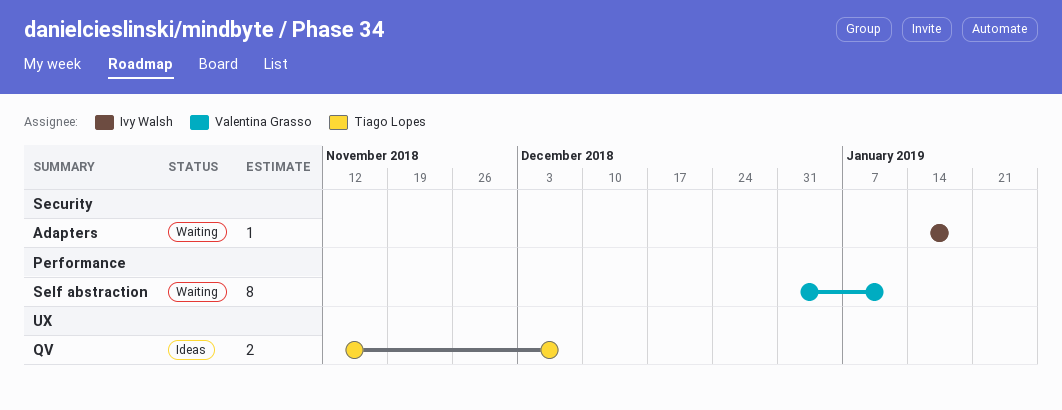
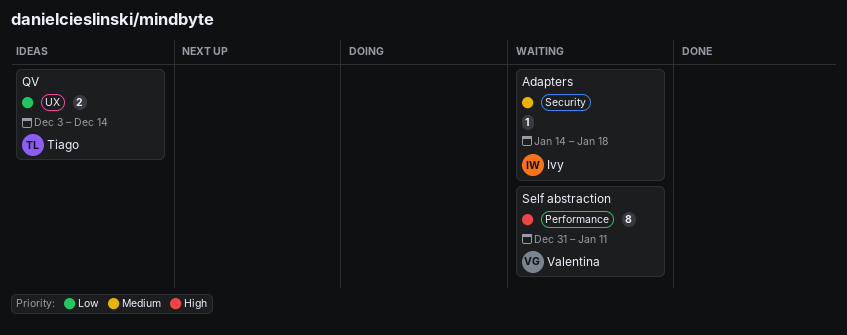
QV, start: Nov 12 -> Dec 3
QV, due: Dec 7 -> Dec 14

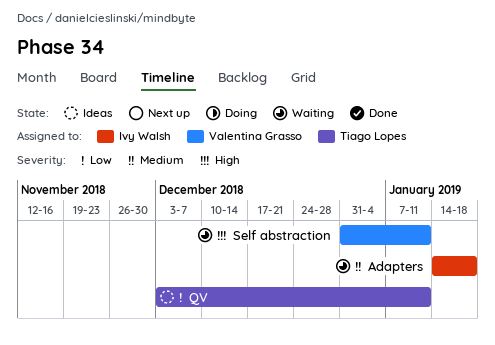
QV, due: Dec 14 -> Jan 11

